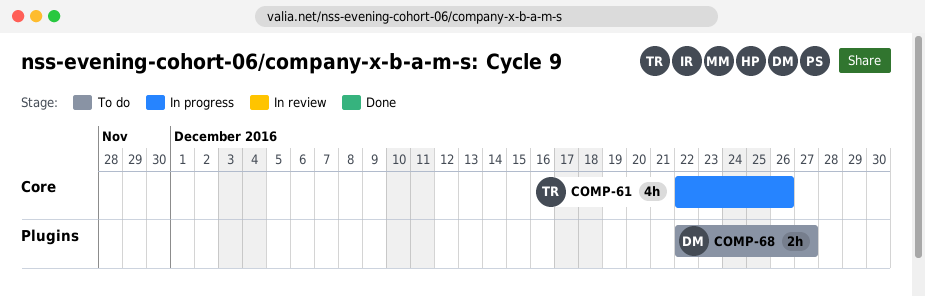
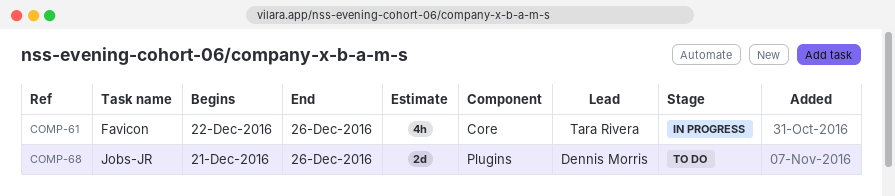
COMP-68, estimate: 2h -> 2d
COMP-68, start: Dec 22 -> Dec 21
COMP-68, due: Dec 27 -> Dec 26

